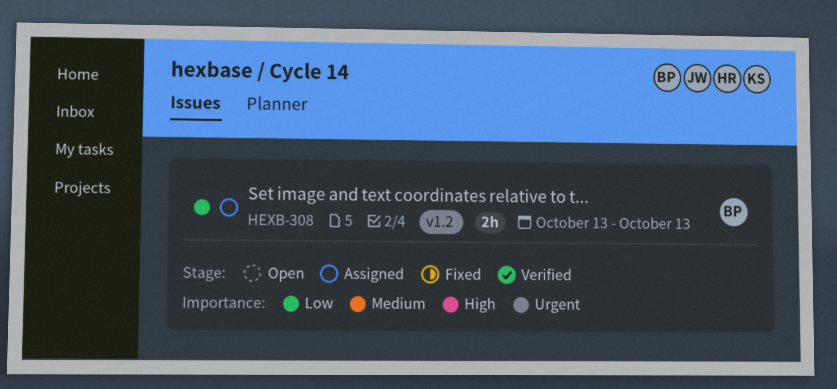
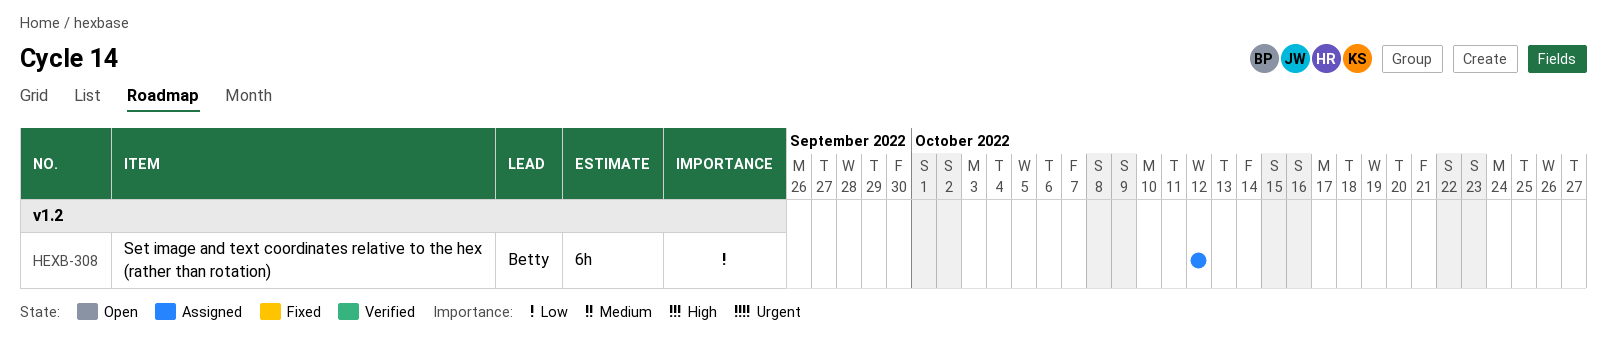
HEXB-308, estimate: 2h -> 6h
HEXB-308, start: Oct 13 -> Oct 12
HEXB-308, due: Oct 13 -> Oct 12

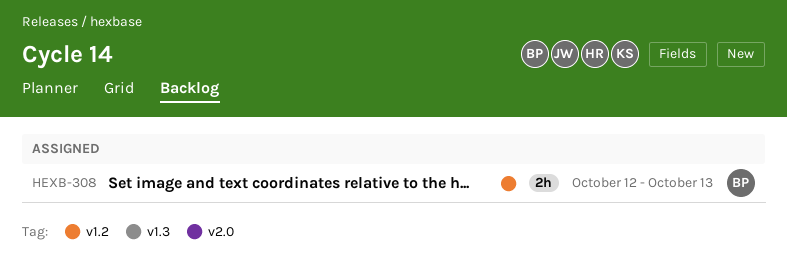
HEXB-308, estimate: 6h -> 2h
HEXB-308, due: Oct 12 -> Oct 13

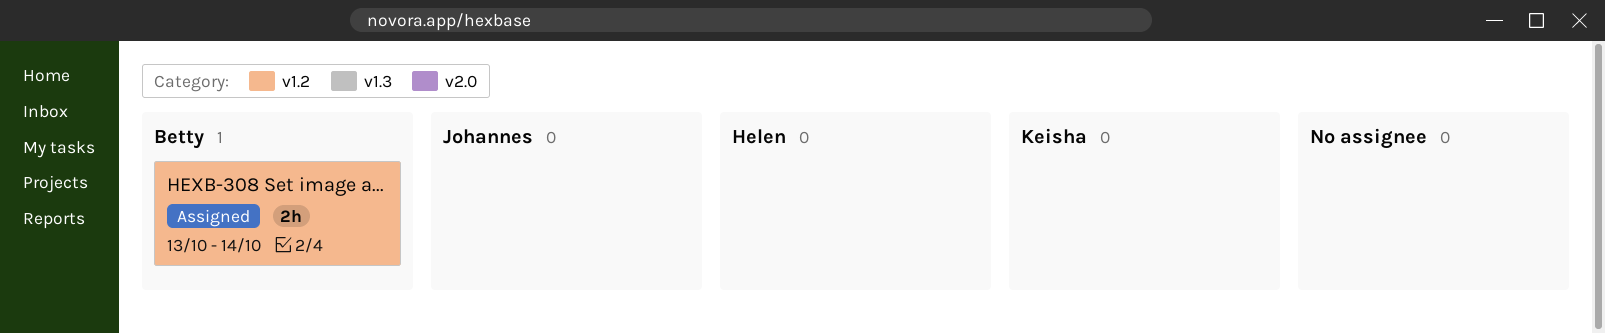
HEXB-308, start: Oct 12 -> Oct 13
HEXB-308, due: Oct 13 -> Oct 14

